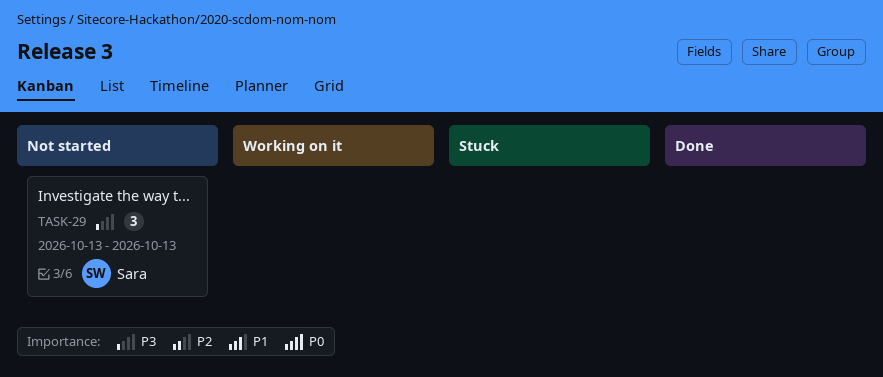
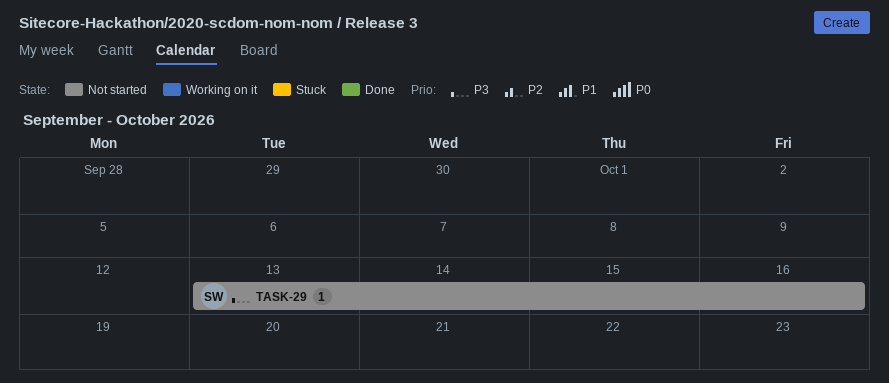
TASK-29, estimate: 3 -> 1
TASK-29, due: Oct 13 -> Oct 16

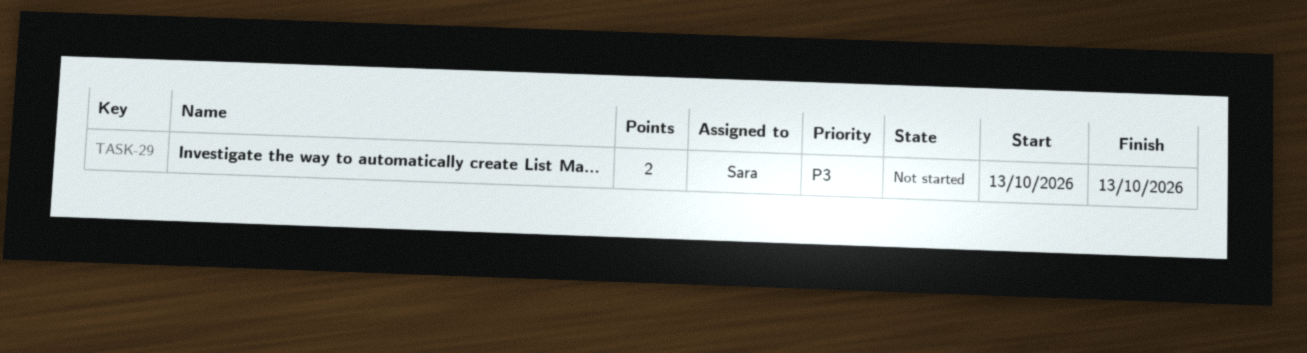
TASK-29, estimate: 1 -> 2
TASK-29, due: Oct 16 -> Oct 13

